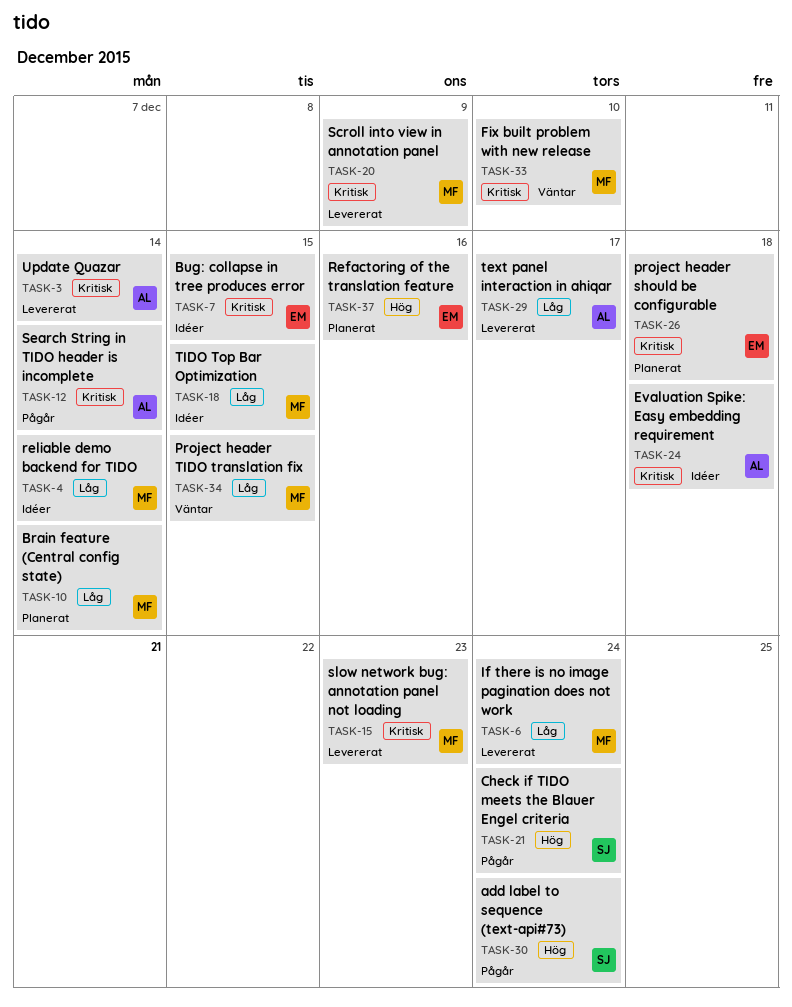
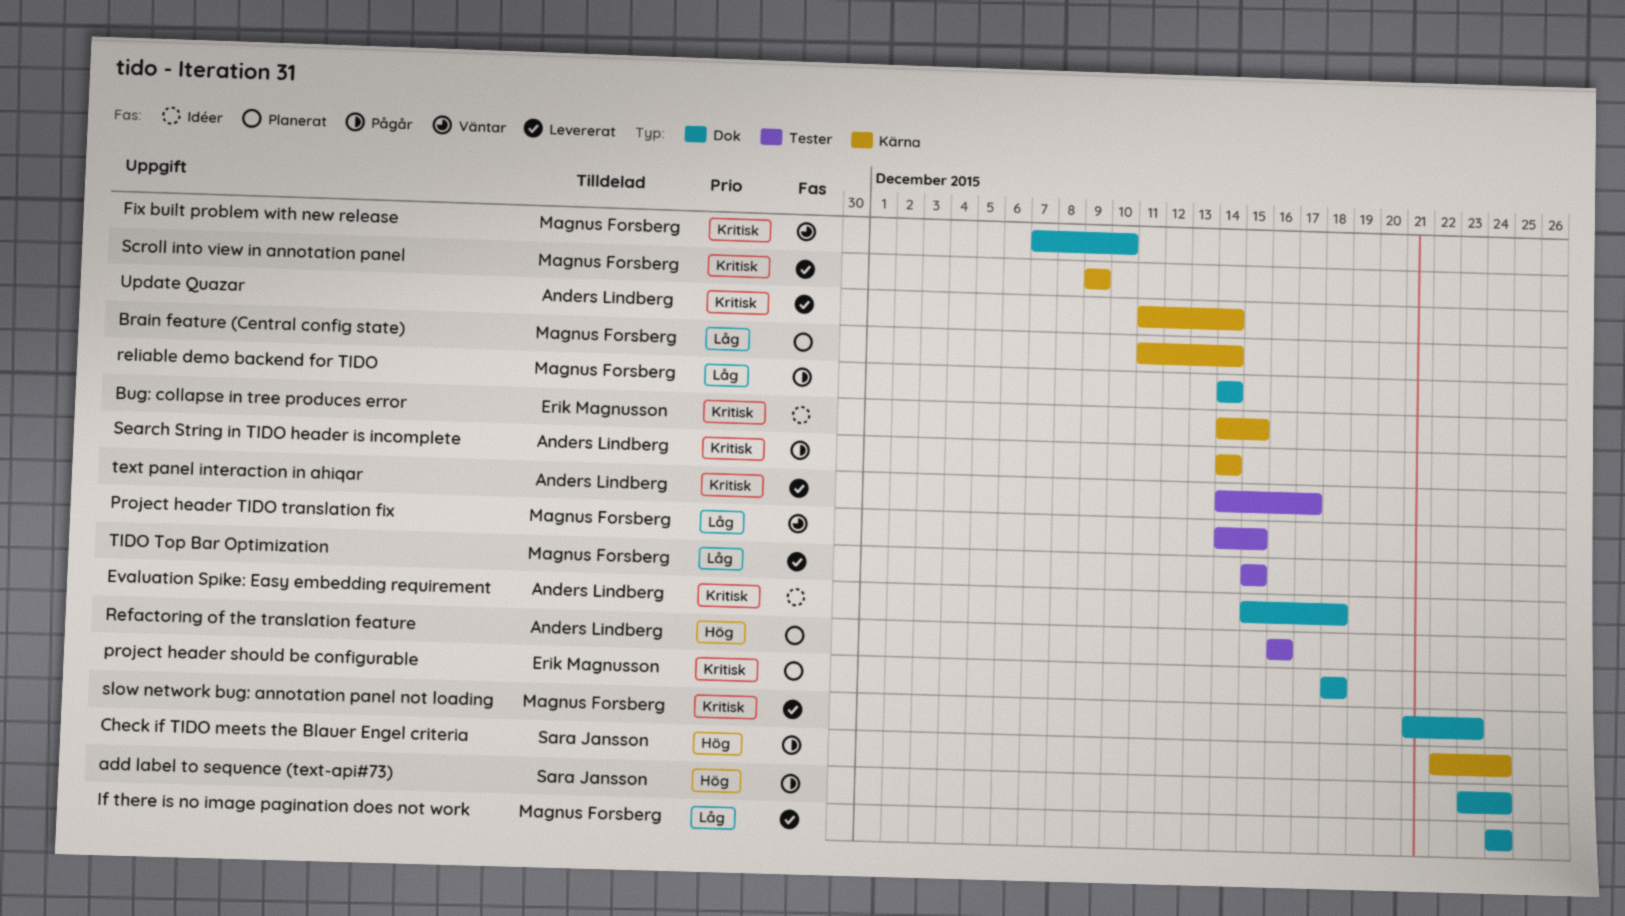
Refactoring of the translation feature, owner: Erik Magnusson -> Anders Lindberg
reliable demo backend for TIDO, status: Idéer -> Pågår
text panel interaction in ahiqar, priority: Låg -> Kritisk
TIDO Top Bar Optimization, status: Idéer -> Levererat

